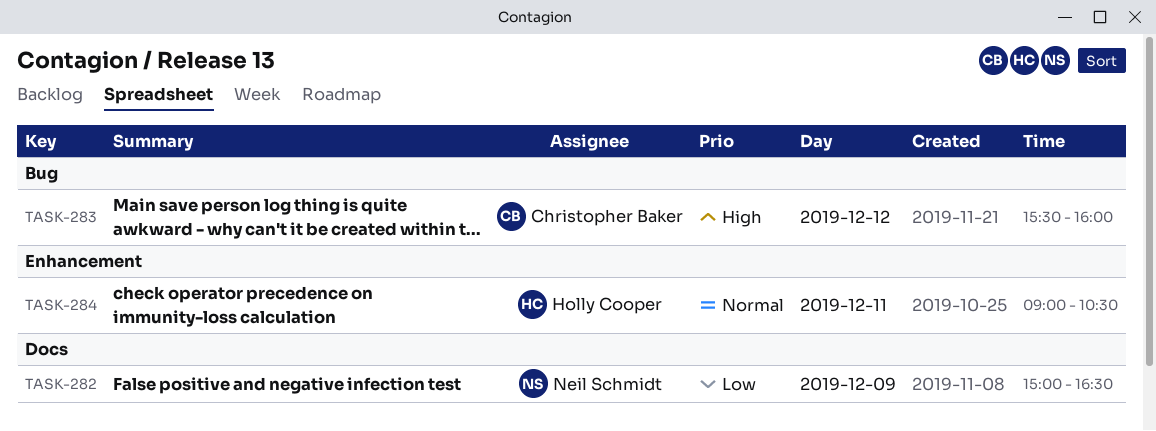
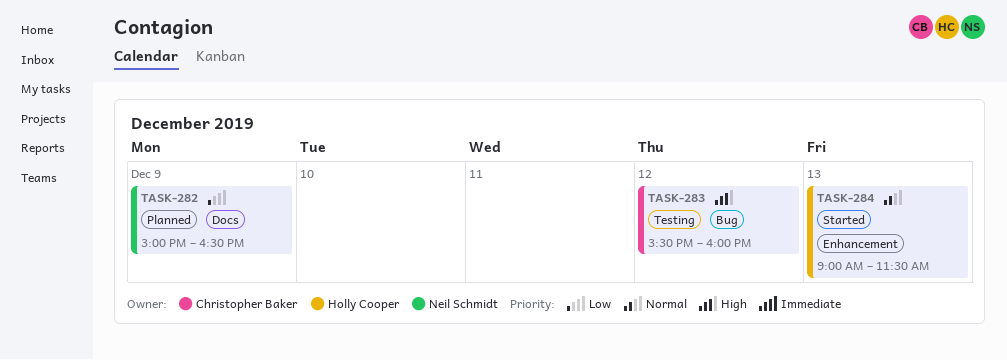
TASK-284, day: Dec 11 -> Dec 13
TASK-284, ends: 10:30 -> 11:30

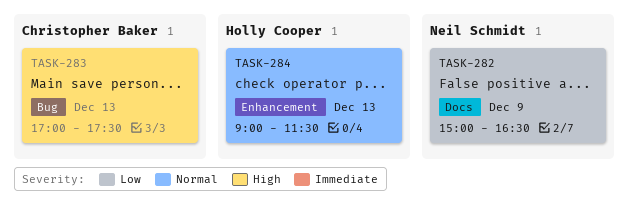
TASK-283, day: Dec 12 -> Dec 13
TASK-283, begins: 15:30 -> 17:00
TASK-283, ends: 16:00 -> 17:30

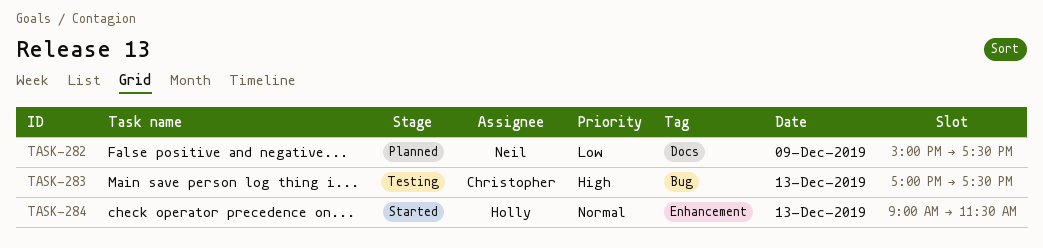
TASK-282, ends: 16:30 -> 17:30

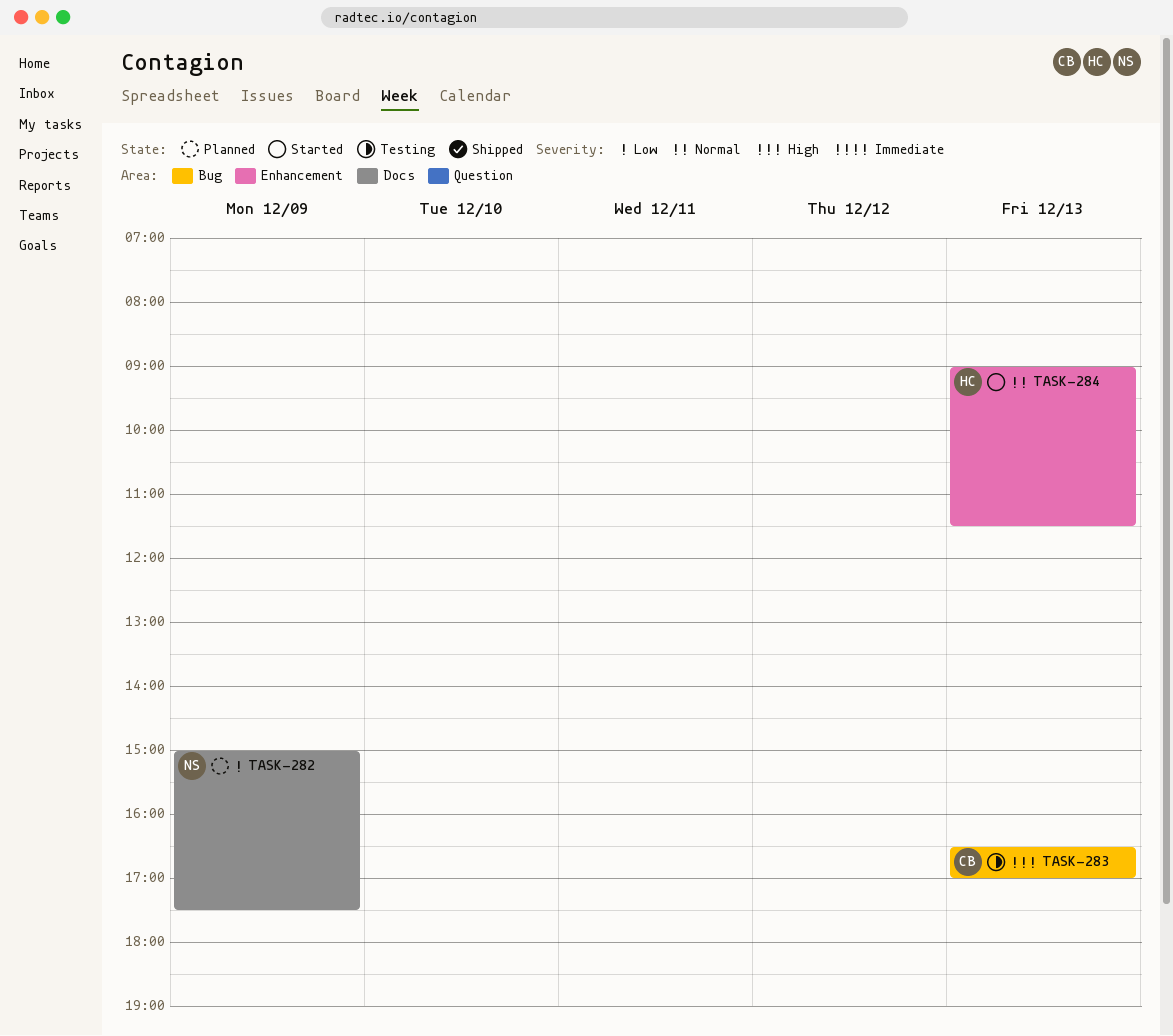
TASK-283, begins: 17:00 -> 16:30
TASK-283, ends: 17:30 -> 17:00

